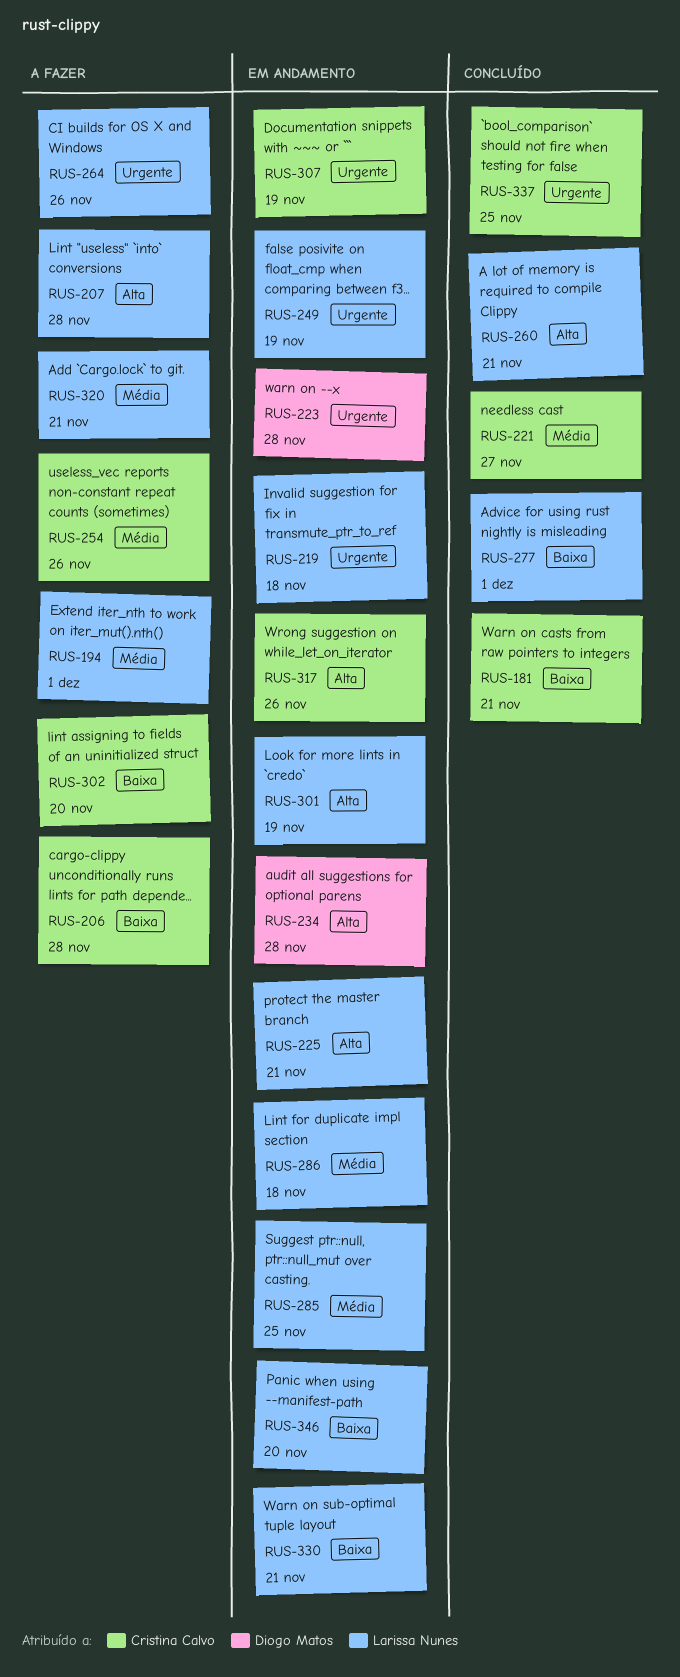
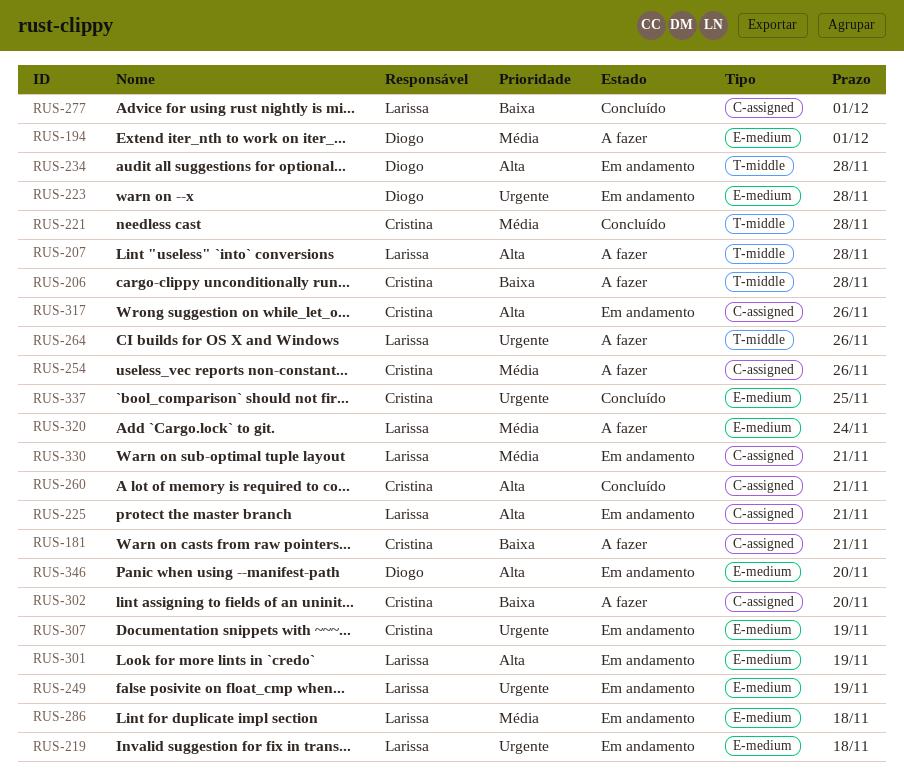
RUS-181, status: Concluído -> A fazer
RUS-194, owner: Larissa Nunes -> Diogo Matos
RUS-221, due: Nov 27 -> Nov 28
RUS-260, owner: Larissa Nunes -> Cristina Calvo
RUS-285: present -> none
RUS-320, due: Nov 21 -> Nov 24
RUS-330, priority: Baixa -> Média
RUS-346, owner: Larissa Nunes -> Diogo Matos
RUS-346, priority: Baixa -> Alta

